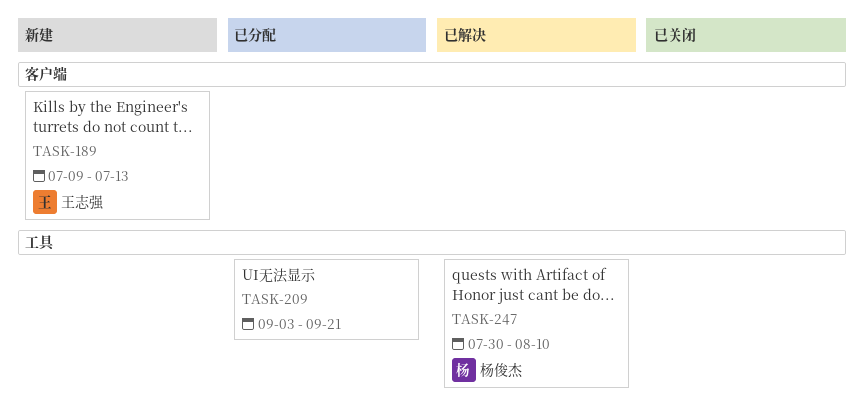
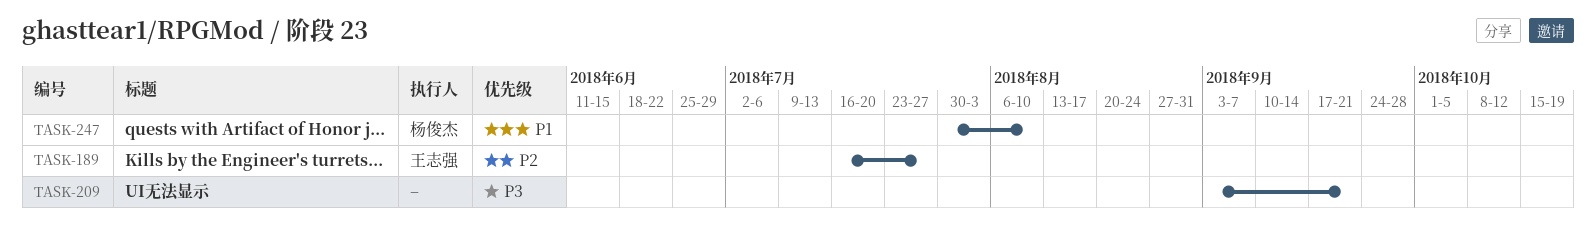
TASK-189, start: Jul 9 -> Jul 16
TASK-189, due: Jul 13 -> Jul 27

